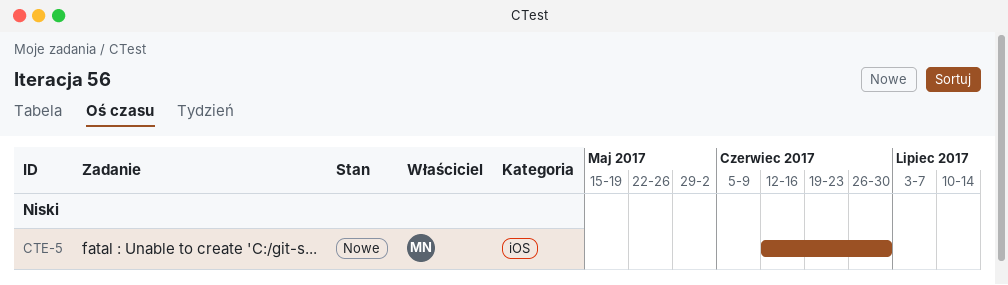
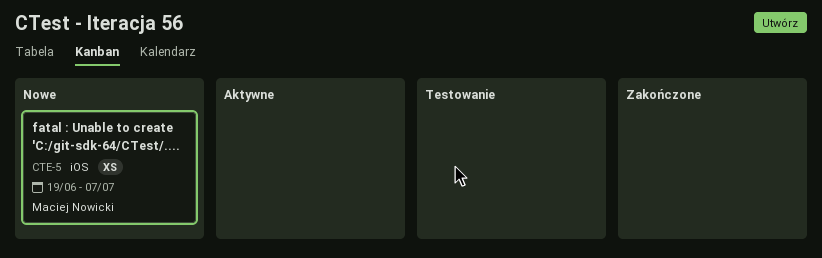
CTE-5, start: Jun 12 -> Jun 19
CTE-5, due: Jun 30 -> Jul 7

